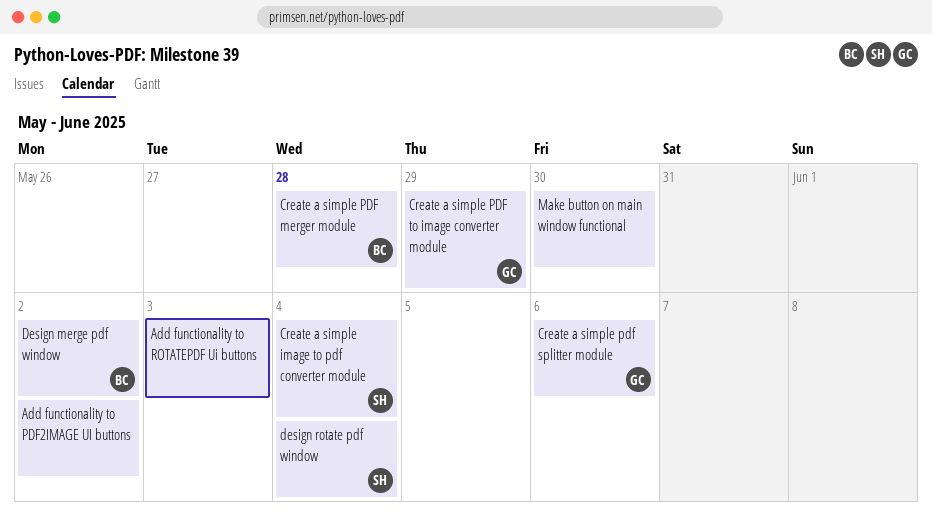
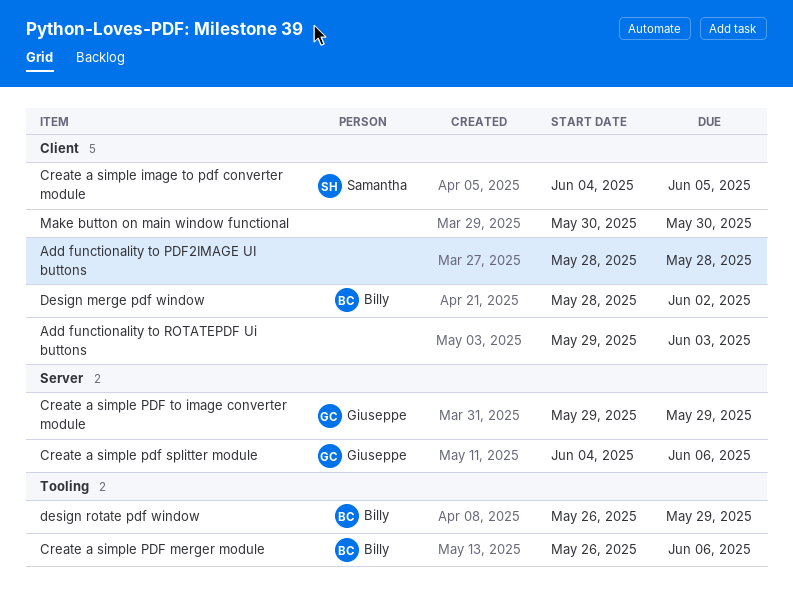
Add functionality to PDF2IMAGE UI buttons, due: Jun 2 -> May 28
Create a simple image to pdf converter module, due: Jun 4 -> Jun 5
Create a simple PDF merger module, due: May 28 -> Jun 6
design rotate pdf window, owner: Samantha -> Billy
design rotate pdf window, due: Jun 4 -> May 29

